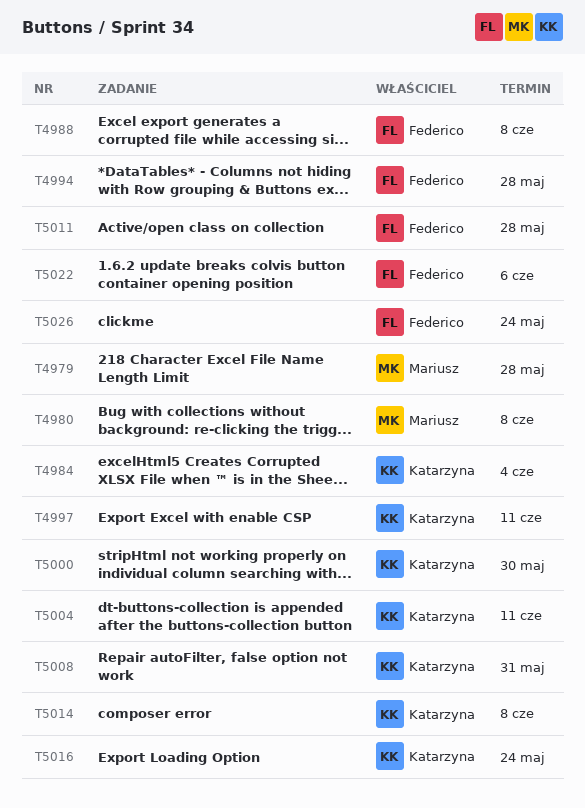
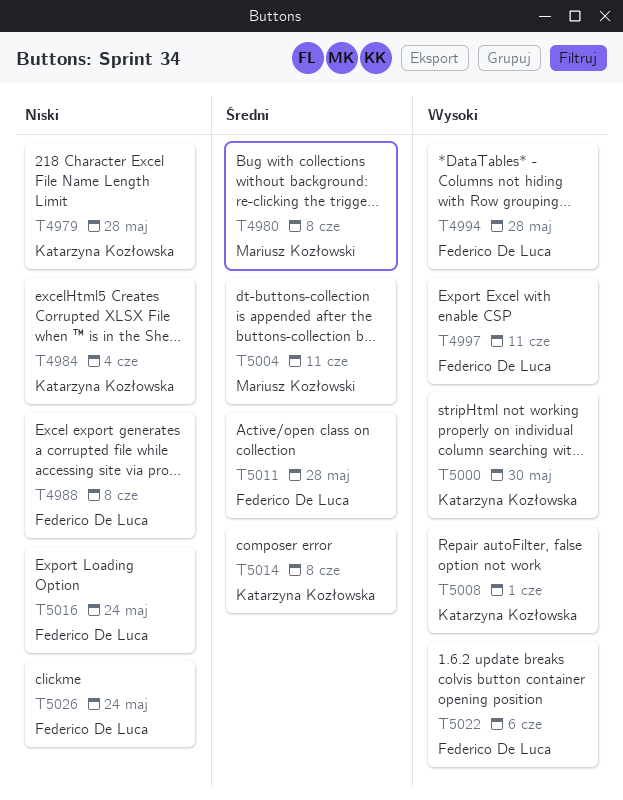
T4979, owner: Mariusz Kozłowski -> Katarzyna Kozłowska
T4997, owner: Katarzyna Kozłowska -> Federico De Luca
T5004, owner: Katarzyna Kozłowska -> Mariusz Kozłowski
T5008, due: May 31 -> Jun 1
T5016, owner: Katarzyna Kozłowska -> Federico De Luca

